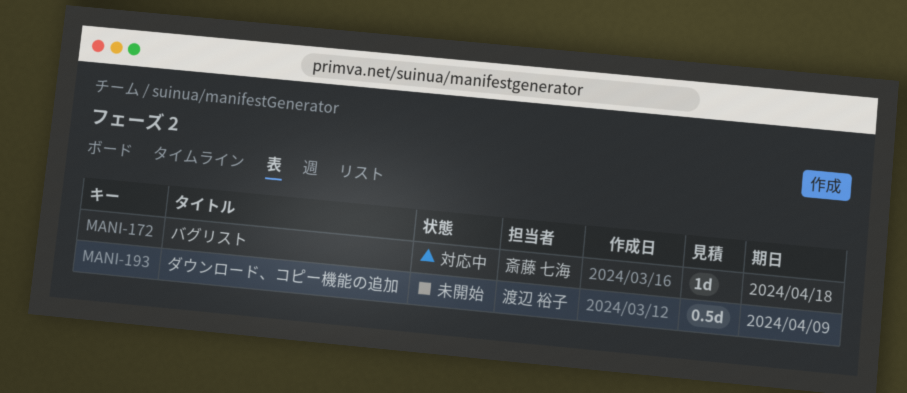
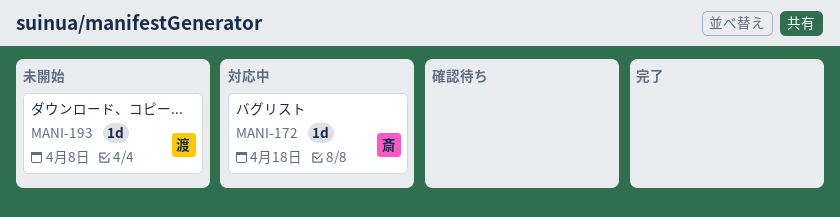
MANI-193, estimate: 0.5d -> 1d
MANI-193, due: Apr 9 -> Apr 8

